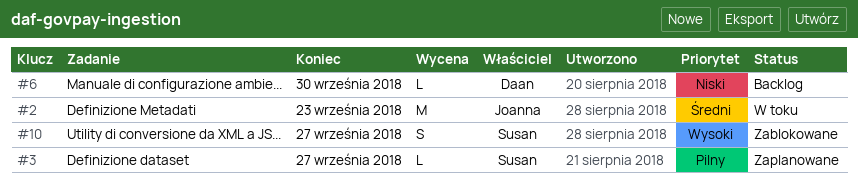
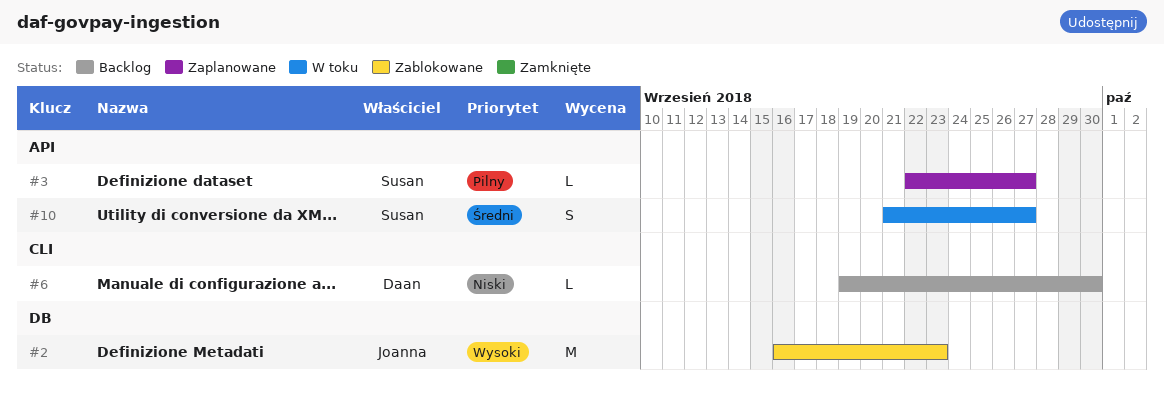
#2, status: W toku -> Zablokowane
#2, priority: Średni -> Wysoki
#10, status: Zablokowane -> W toku
#10, priority: Wysoki -> Średni

